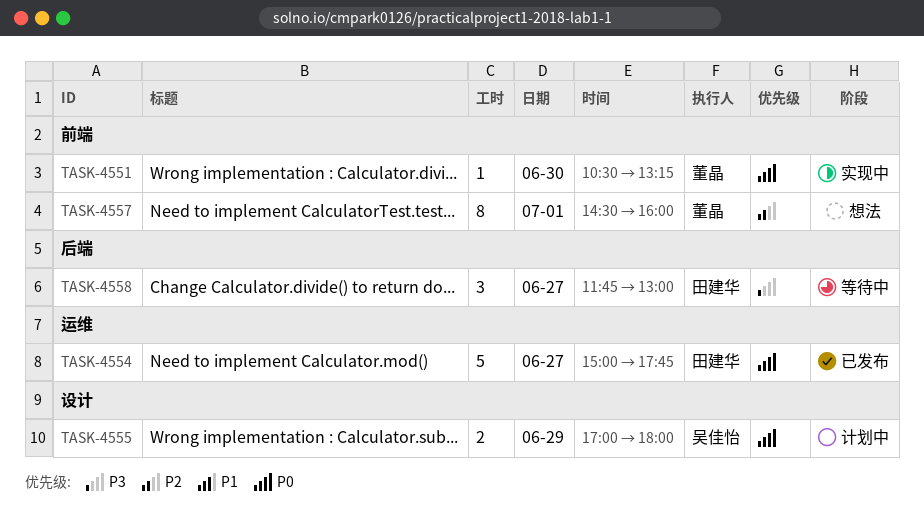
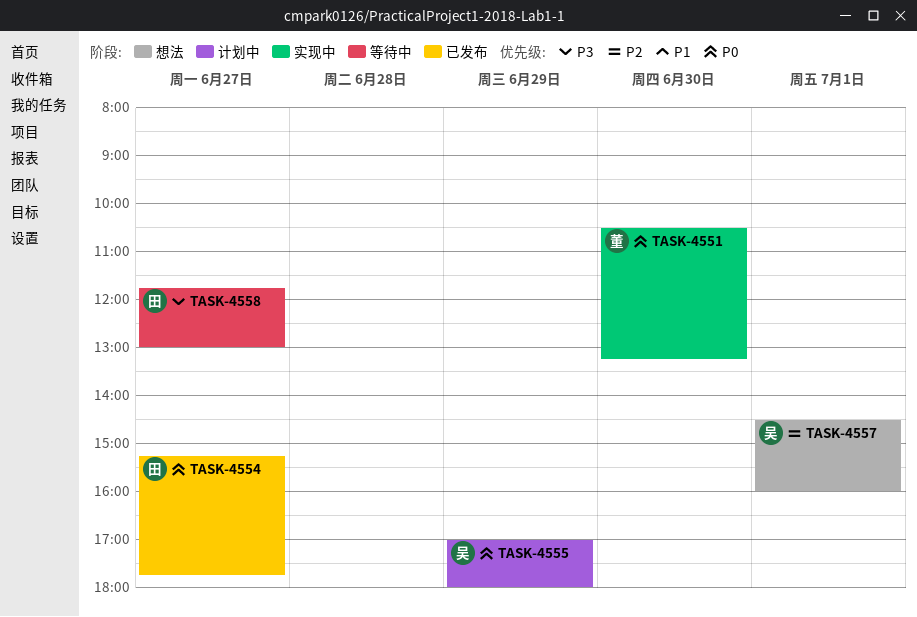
TASK-4554, begins: 15:00 -> 15:15
TASK-4557, owner: 董晶 -> 吴佳怡

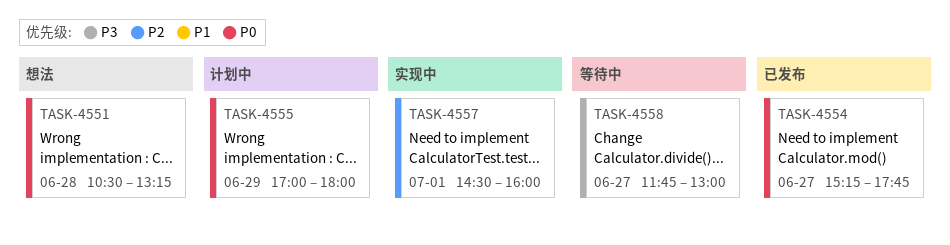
TASK-4551, status: 实现中 -> 想法
TASK-4551, day: Jun 30 -> Jun 28
TASK-4557, status: 想法 -> 实现中

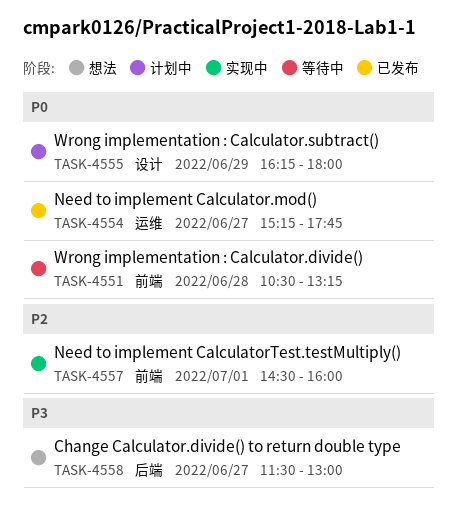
TASK-4551, status: 想法 -> 等待中
TASK-4555, begins: 17:00 -> 16:15
TASK-4558, status: 等待中 -> 想法
TASK-4558, begins: 11:45 -> 11:30

